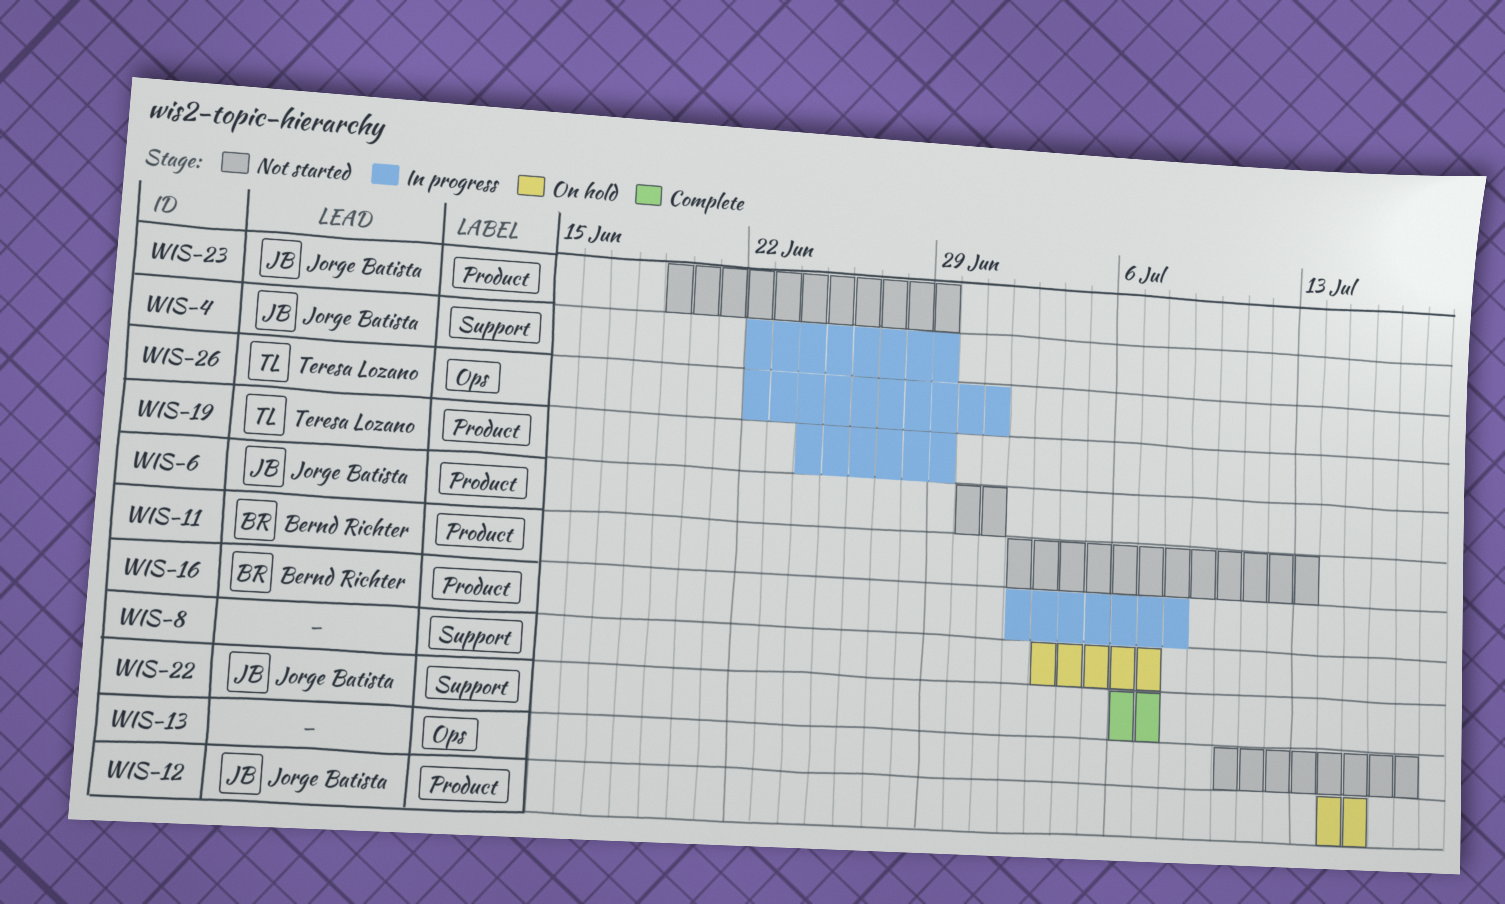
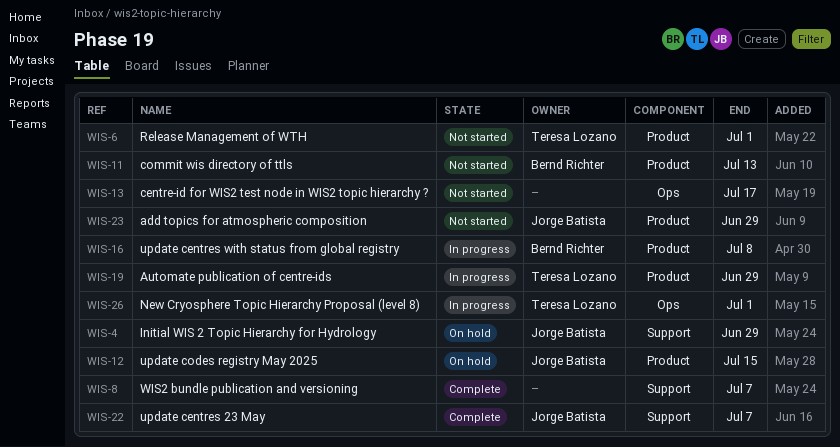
WIS-4, status: In progress -> On hold
WIS-6, owner: Jorge Batista -> Teresa Lozano
WIS-8, status: On hold -> Complete

